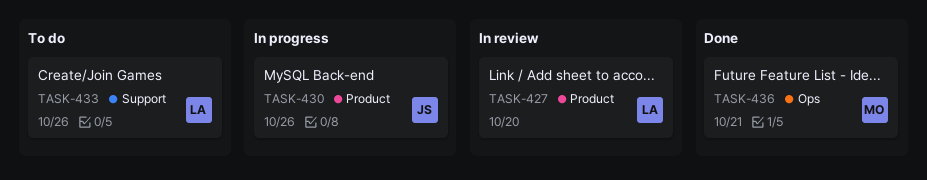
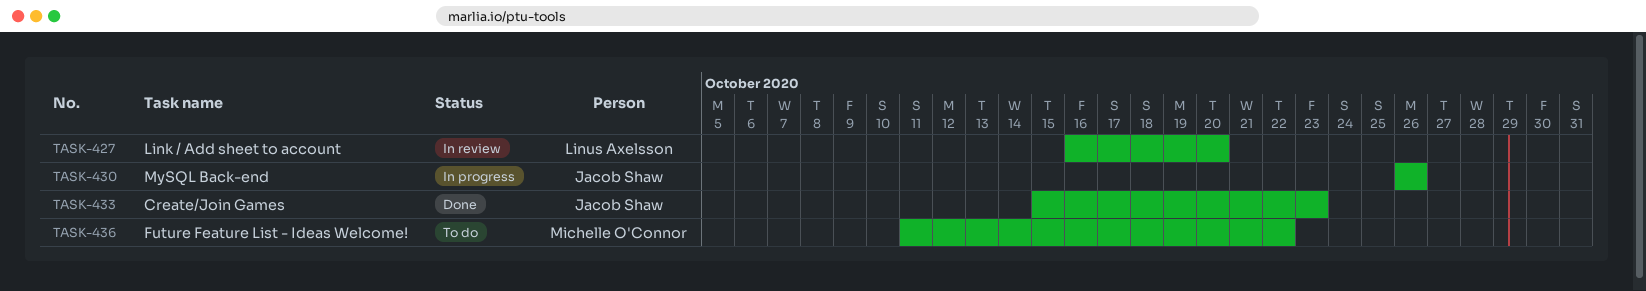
TASK-433, status: To do -> Done
TASK-433, owner: Linus Axelsson -> Jacob Shaw
TASK-433, due: Oct 26 -> Oct 23
TASK-436, status: Done -> To do
TASK-436, due: Oct 21 -> Oct 22

